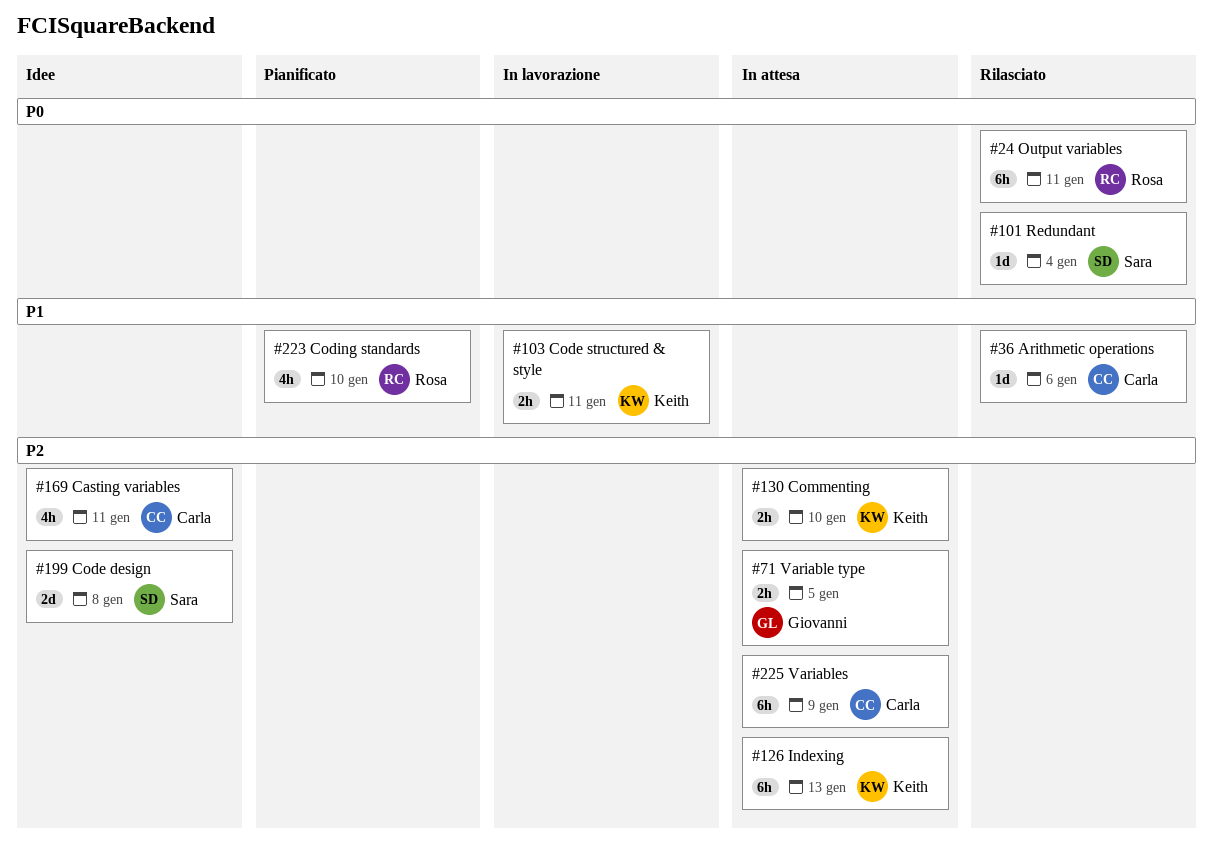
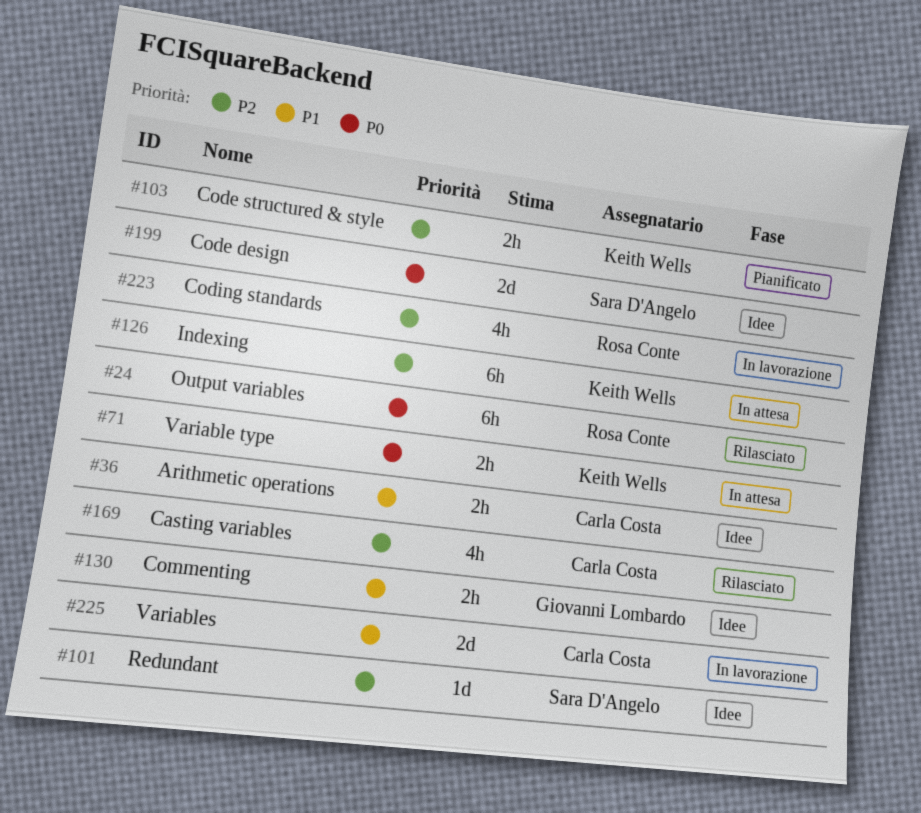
#36, status: Rilasciato -> Idee
#36, estimate: 1d -> 2h
#71, owner: Giovanni Lombardo -> Keith Wells
#71, priority: P2 -> P0
#101, status: Rilasciato -> Idee
#101, priority: P0 -> P2
#103, status: In lavorazione -> Pianificato
#103, priority: P1 -> P2
#130, status: In attesa -> Idee
#130, owner: Keith Wells -> Giovanni Lombardo
#130, priority: P2 -> P1
#169, status: Idee -> Rilasciato
#199, priority: P2 -> P0
#223, status: Pianificato -> In lavorazione
#223, priority: P1 -> P2
#225, status: In attesa -> In lavorazione
#225, priority: P2 -> P1
#225, estimate: 6h -> 2d

